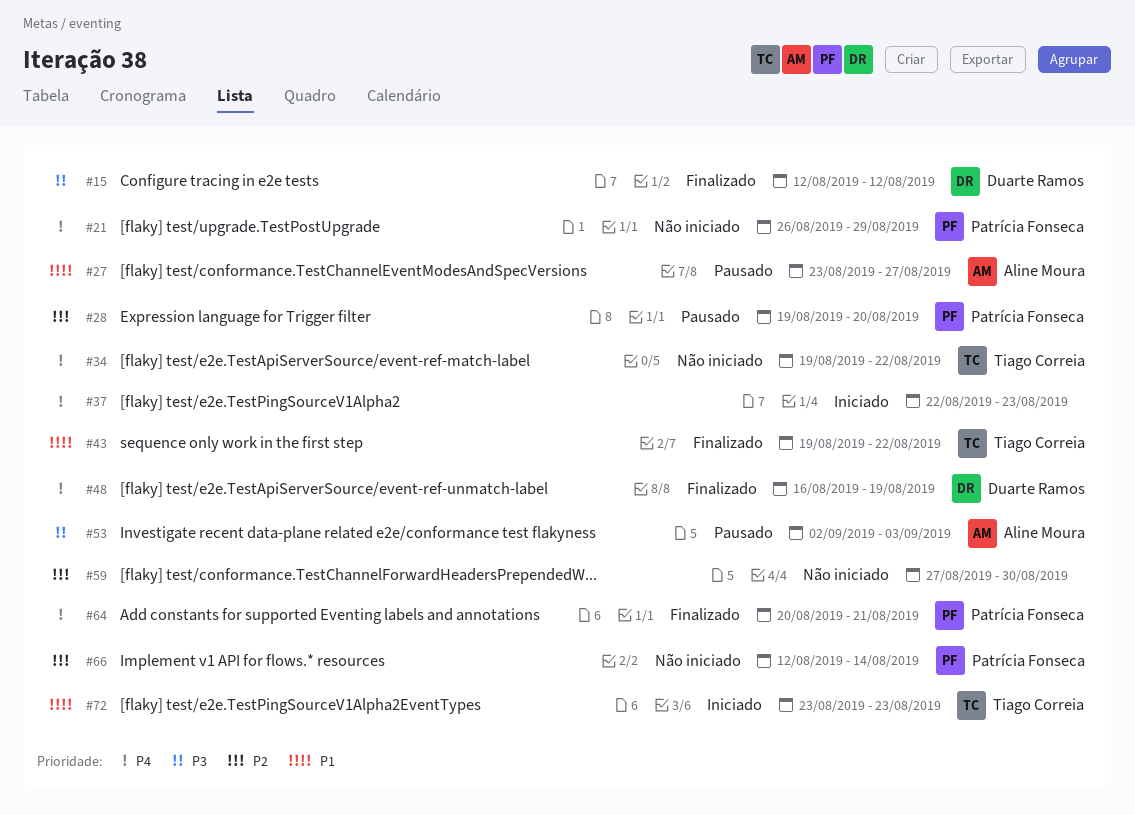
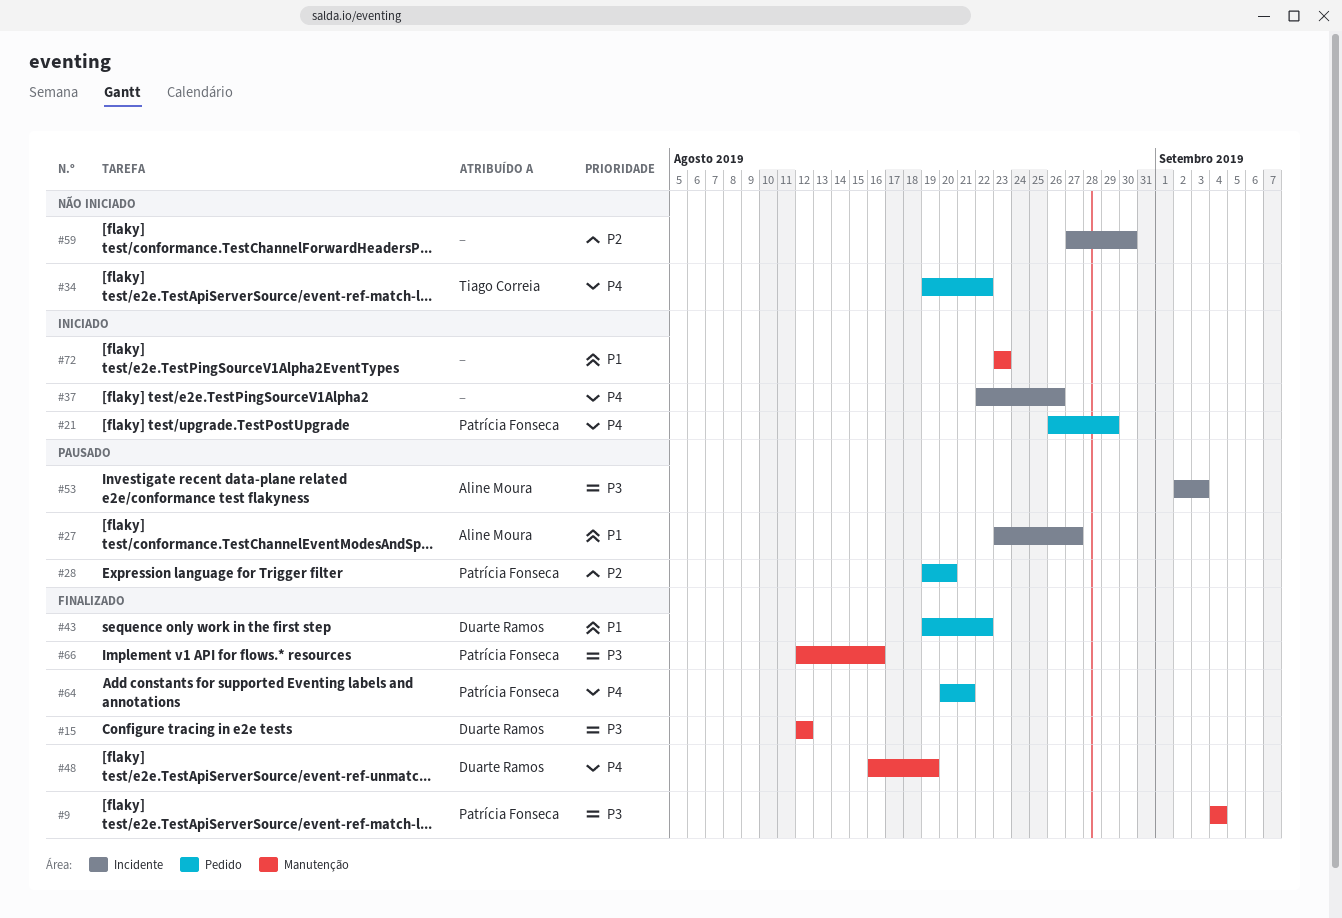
#9: none -> present
#21, status: Não iniciado -> Iniciado
#37, due: Aug 23 -> Aug 26
#43, owner: Tiago Correia -> Duarte Ramos
#66, status: Não iniciado -> Finalizado
#66, priority: P2 -> P3
#66, due: Aug 14 -> Aug 16
#72, owner: Tiago Correia -> none

